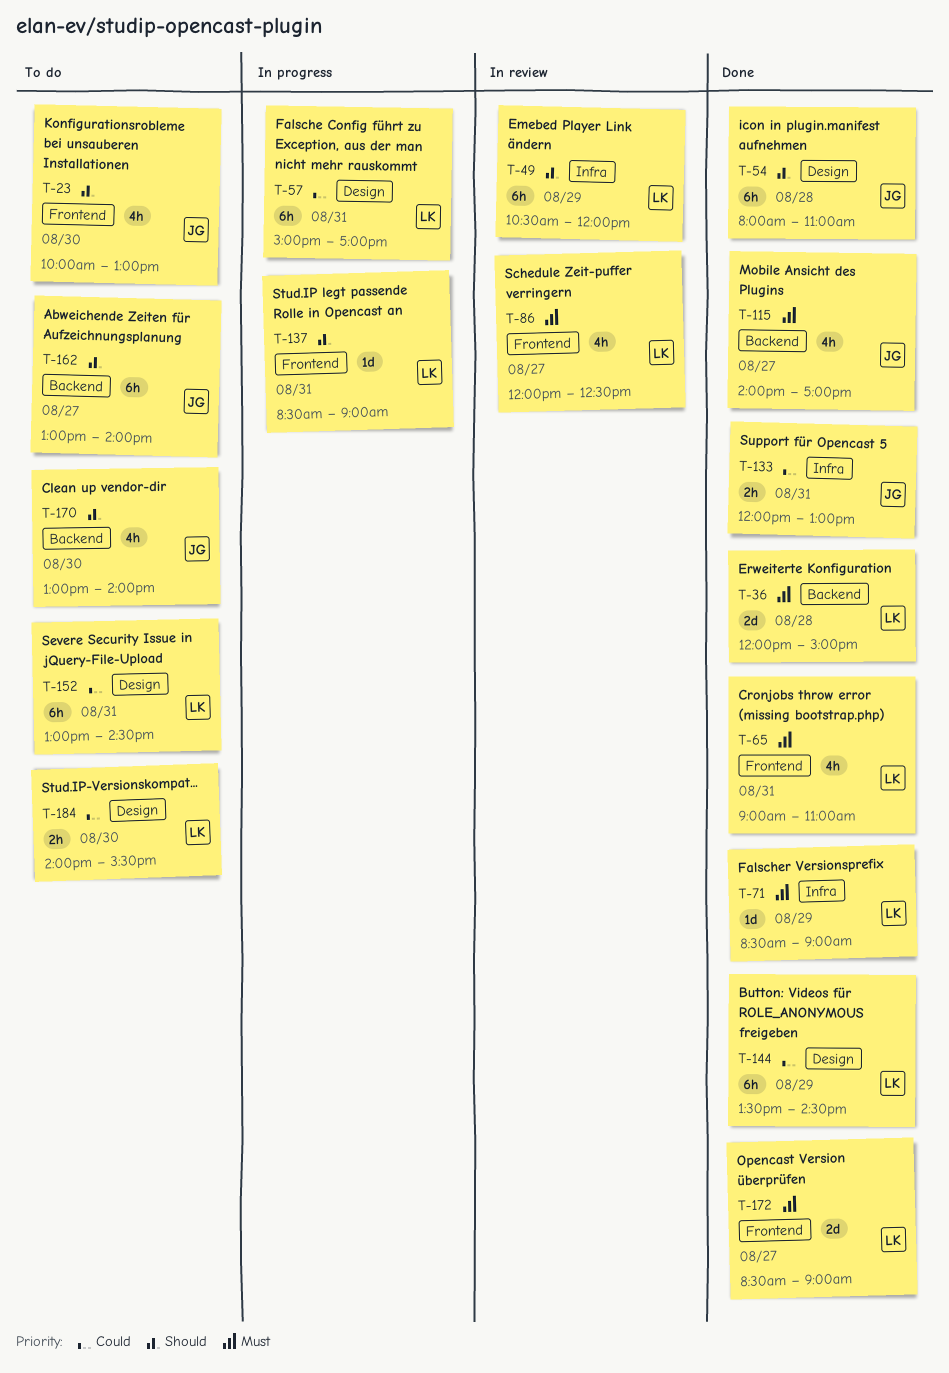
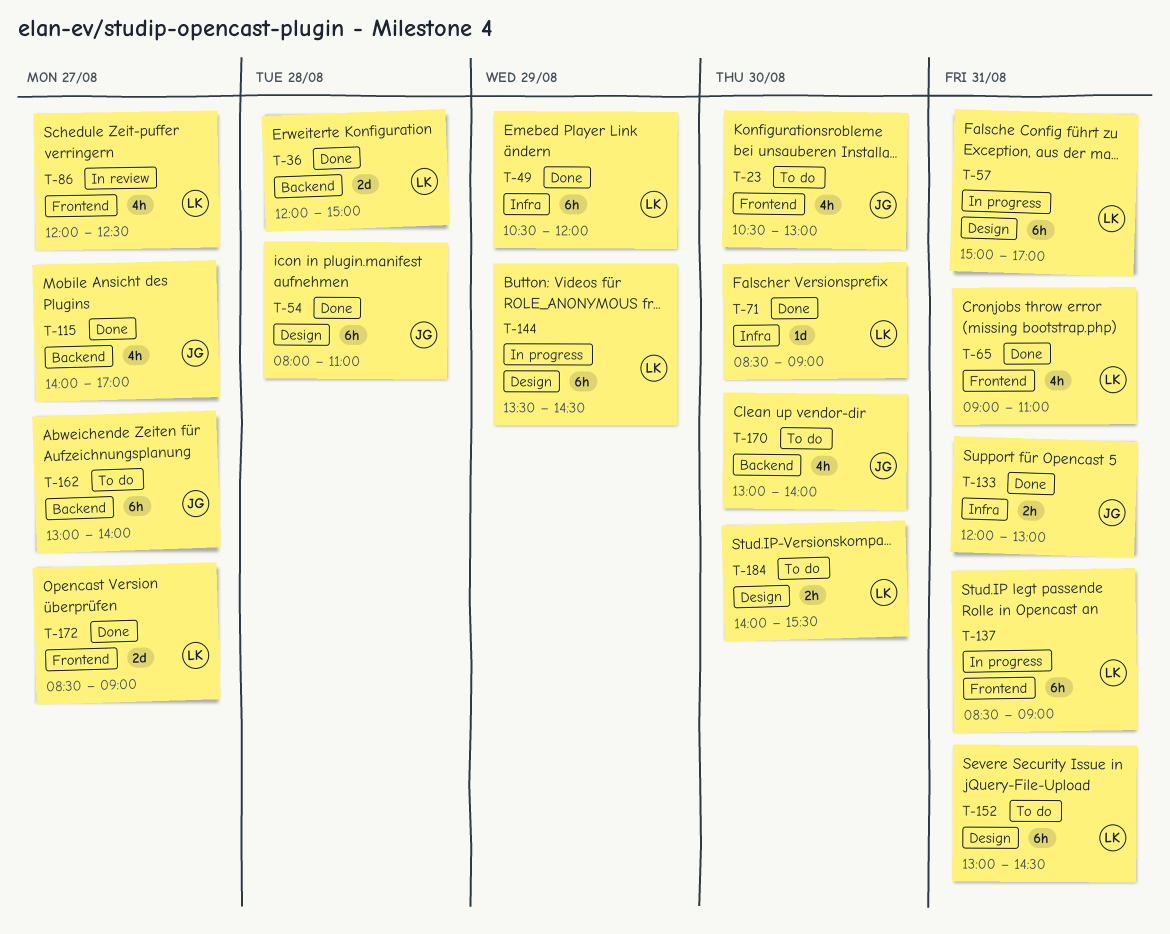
T-23, begins: 10:00 -> 10:30
T-49, status: In review -> Done
T-71, day: Aug 29 -> Aug 30
T-137, estimate: 1d -> 6h
T-144, status: Done -> In progress

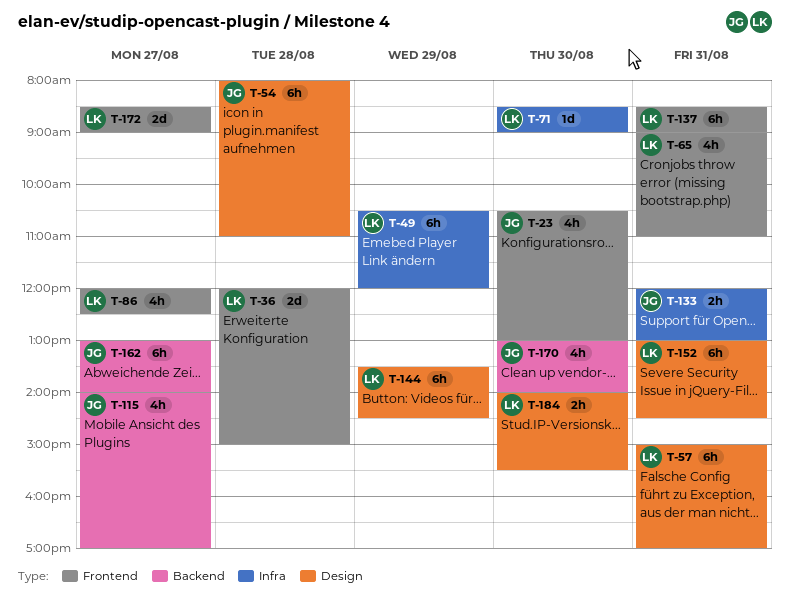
T-36, label: Backend -> Frontend

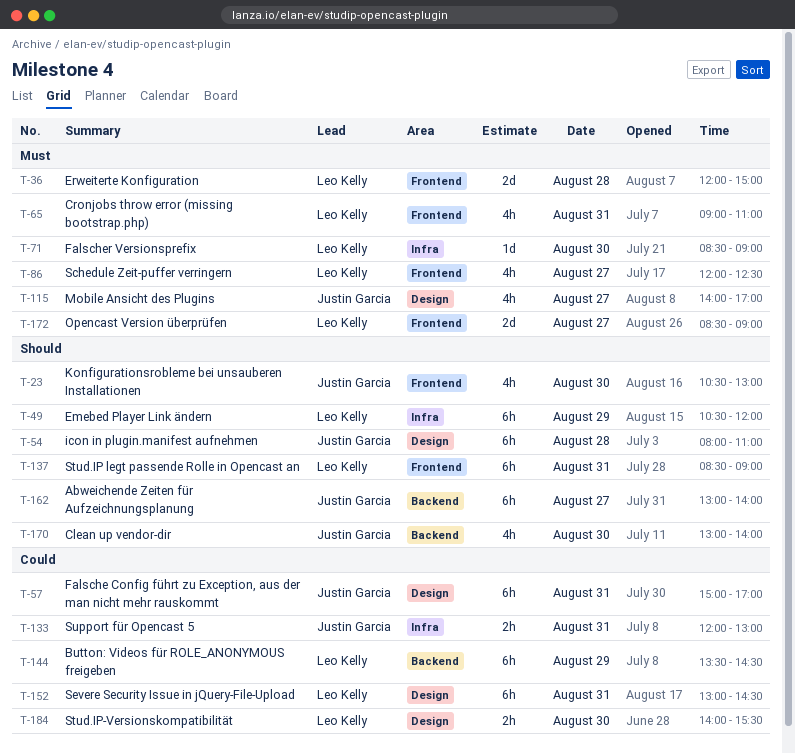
T-57, owner: Leo Kelly -> Justin Garcia
T-115, label: Backend -> Design
T-144, label: Design -> Backend

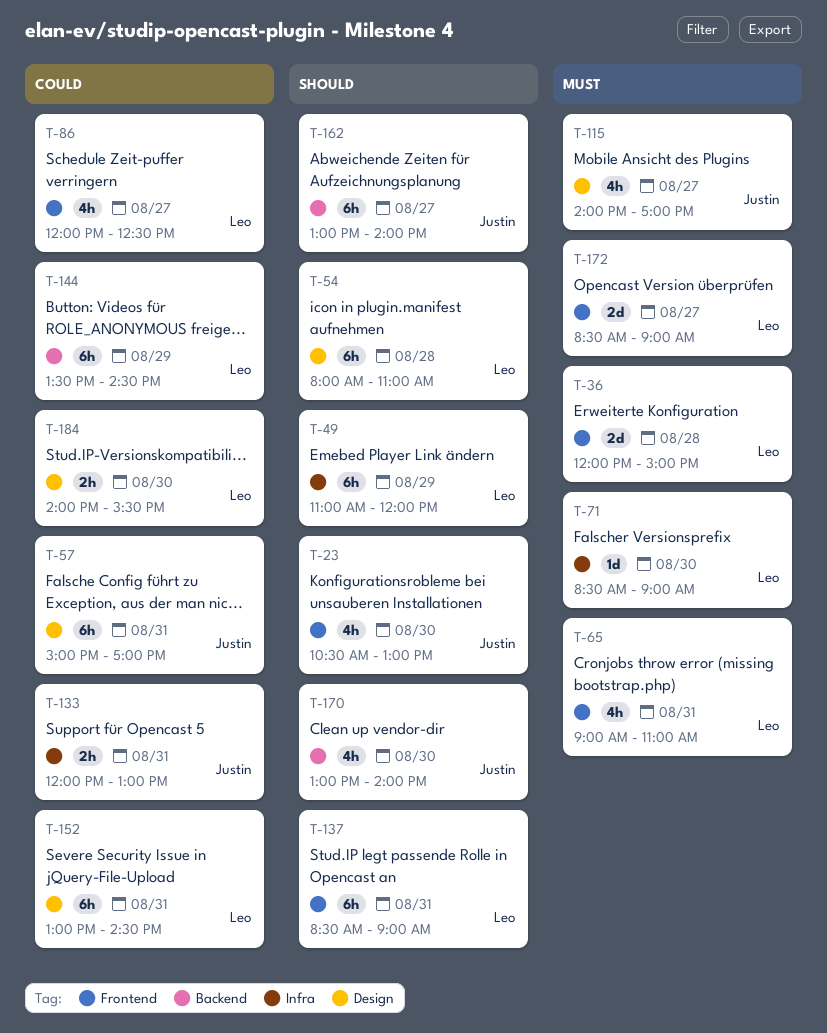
T-49, begins: 10:30 -> 11:00
T-54, owner: Justin Garcia -> Leo Kelly
T-86, priority: Must -> Could

